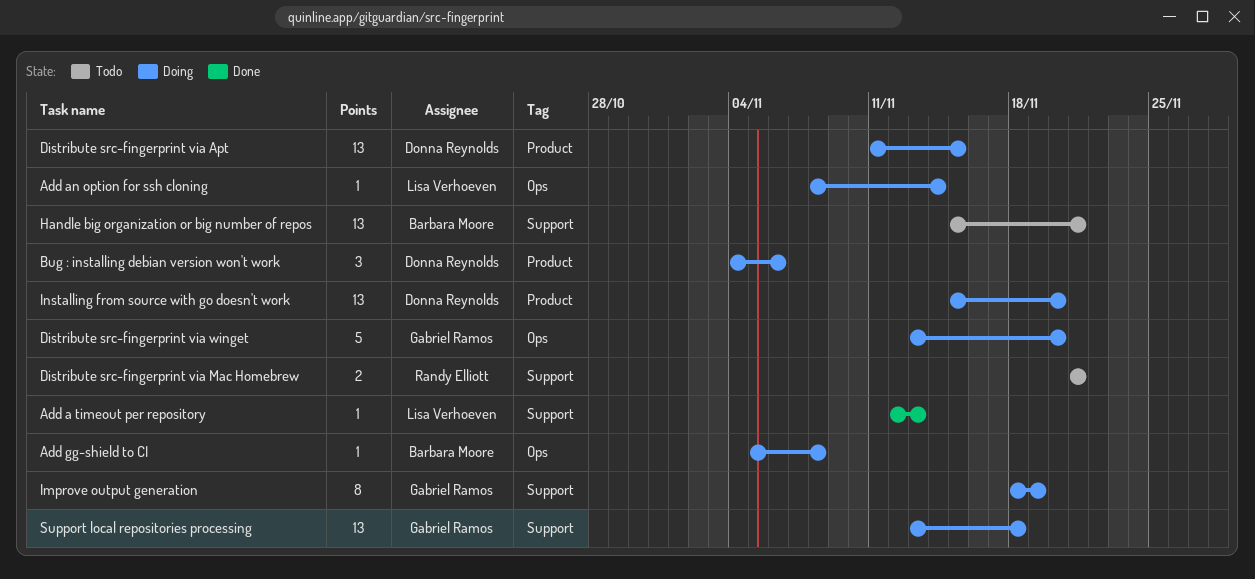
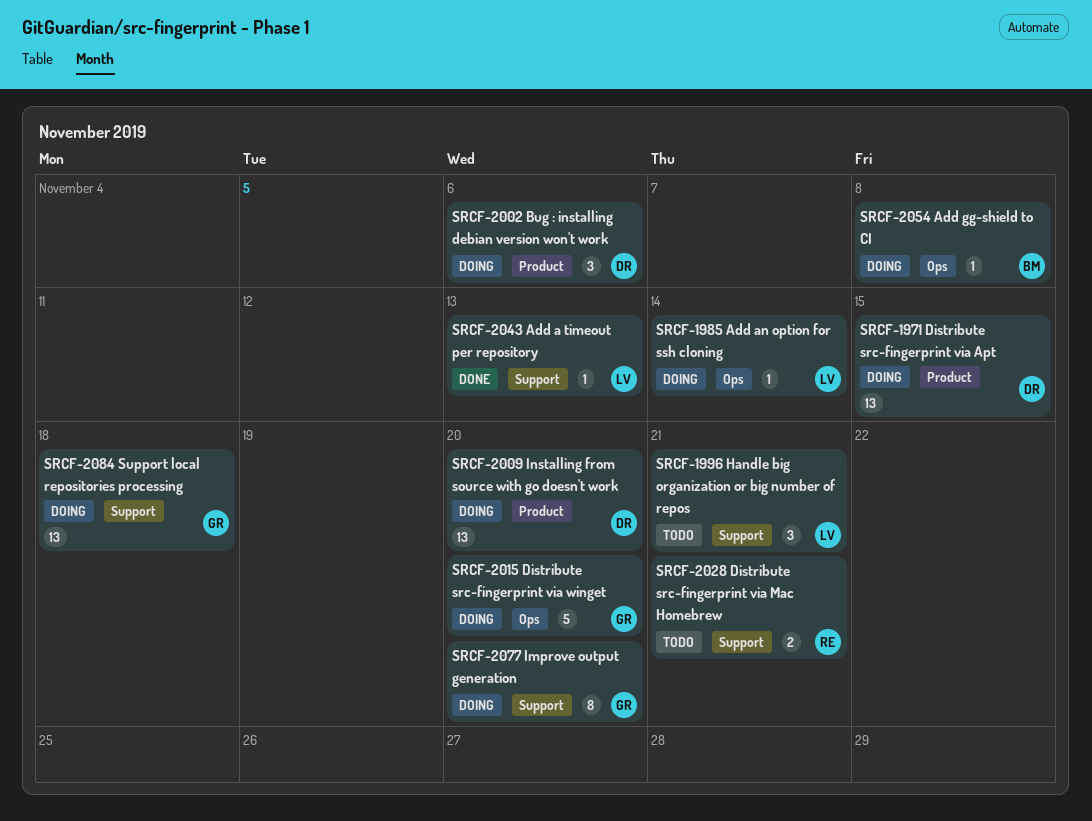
Handle big organization or big number of repos, owner: Barbara Moore -> Lisa Verhoeven
Handle big organization or big number of repos, estimate: 13 -> 3
Improve output generation, due: Nov 19 -> Nov 20

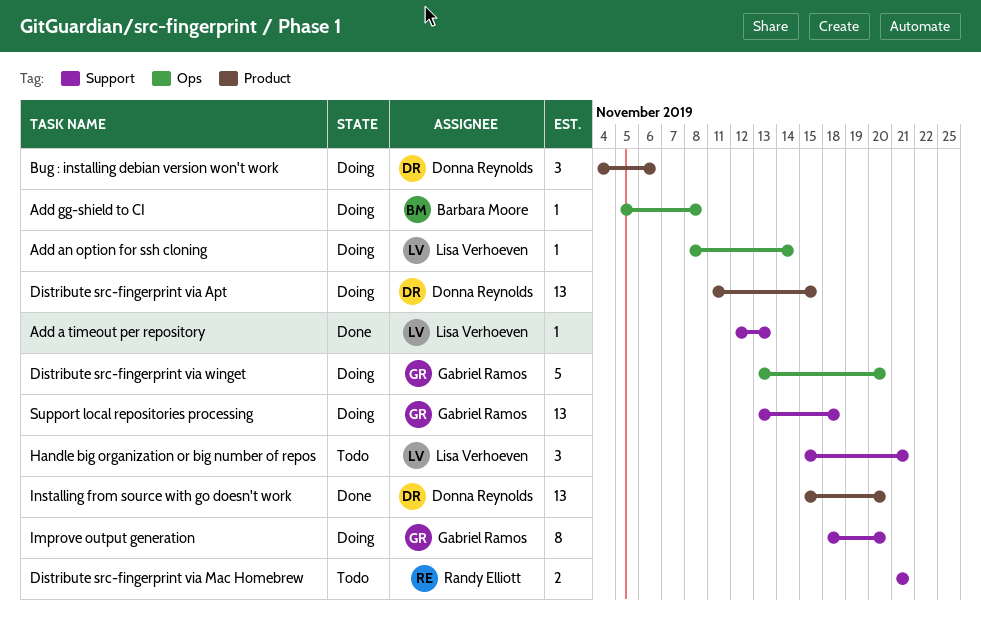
Installing from source with go doesn't work, status: Doing -> Done

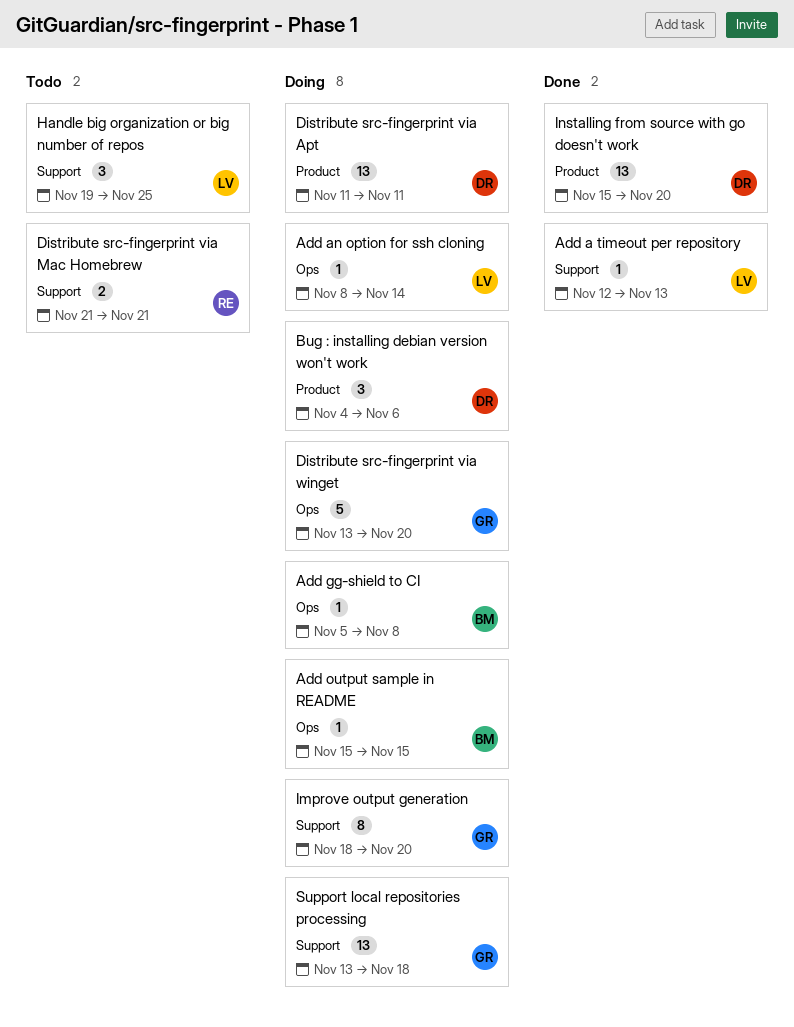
Add output sample in README: none -> present
Distribute src-fingerprint via Apt, due: Nov 15 -> Nov 11
Handle big organization or big number of repos, start: Nov 15 -> Nov 19
Handle big organization or big number of repos, due: Nov 21 -> Nov 25

